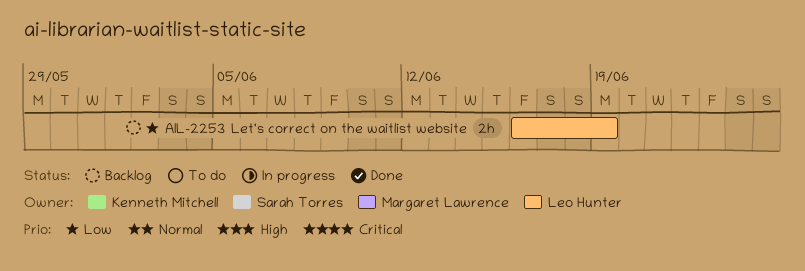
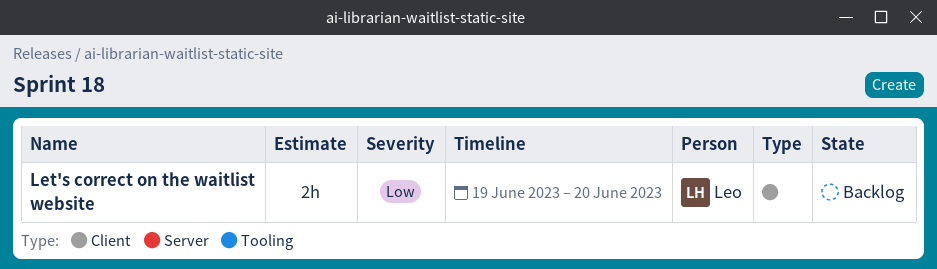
Let's correct on the waitlist website, start: Jun 16 -> Jun 19
Let's correct on the waitlist website, due: Jun 19 -> Jun 20

